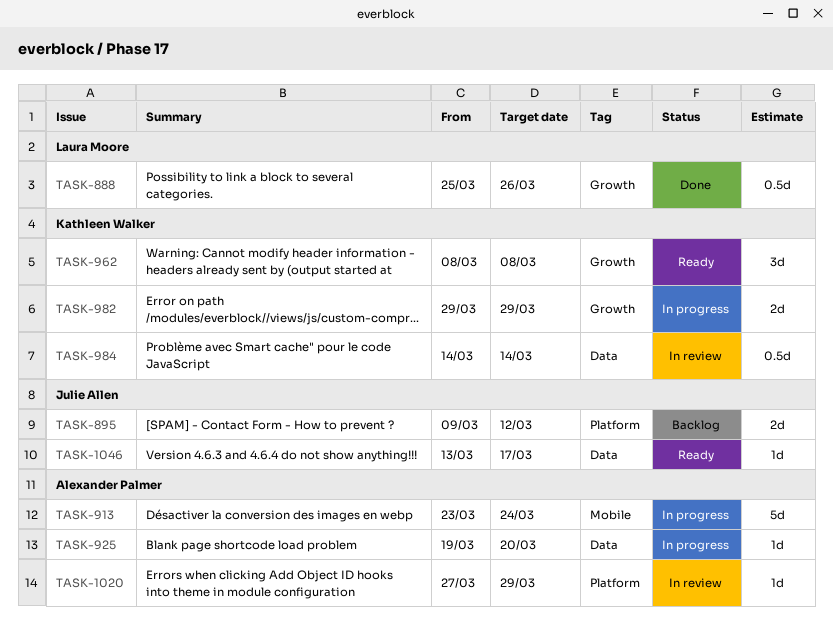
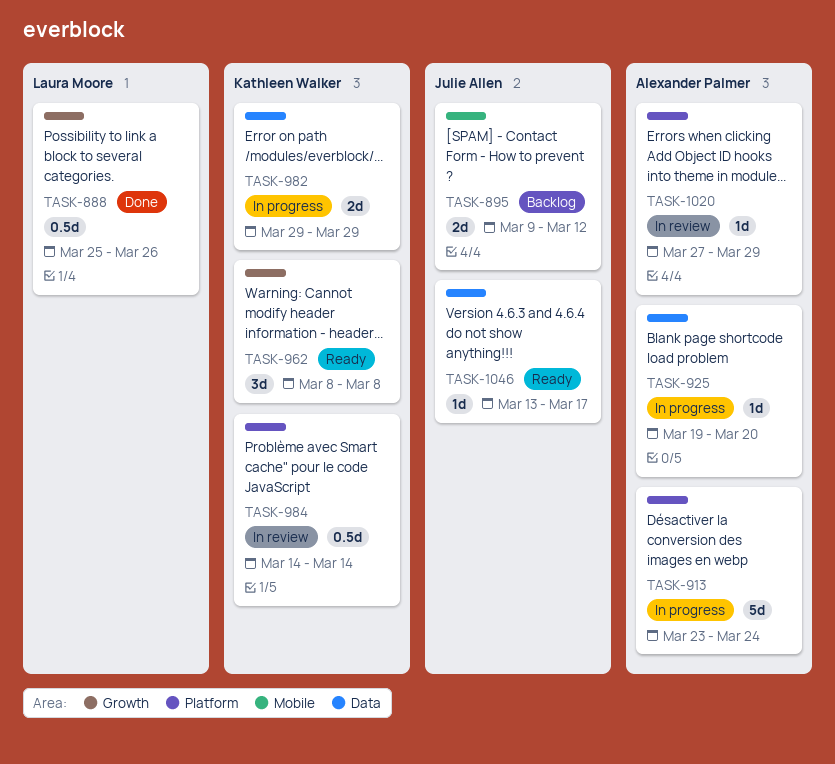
TASK-895, label: Platform -> Mobile
TASK-913, label: Mobile -> Platform
TASK-982, label: Growth -> Data
TASK-984, label: Data -> Platform

